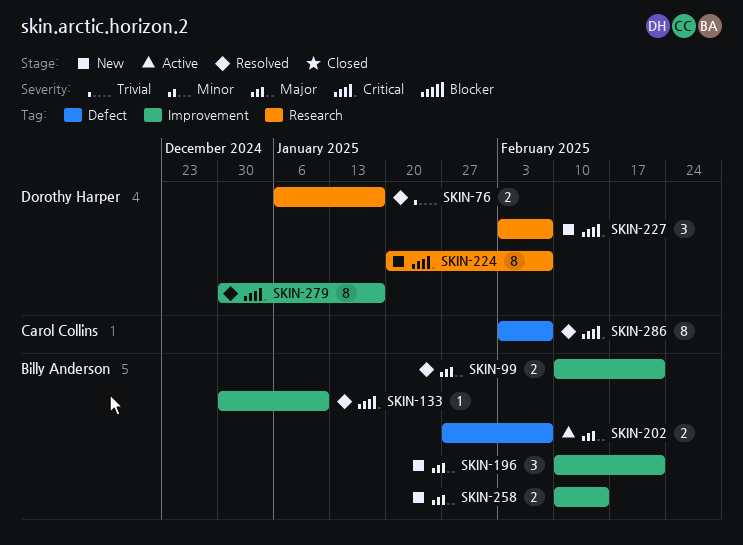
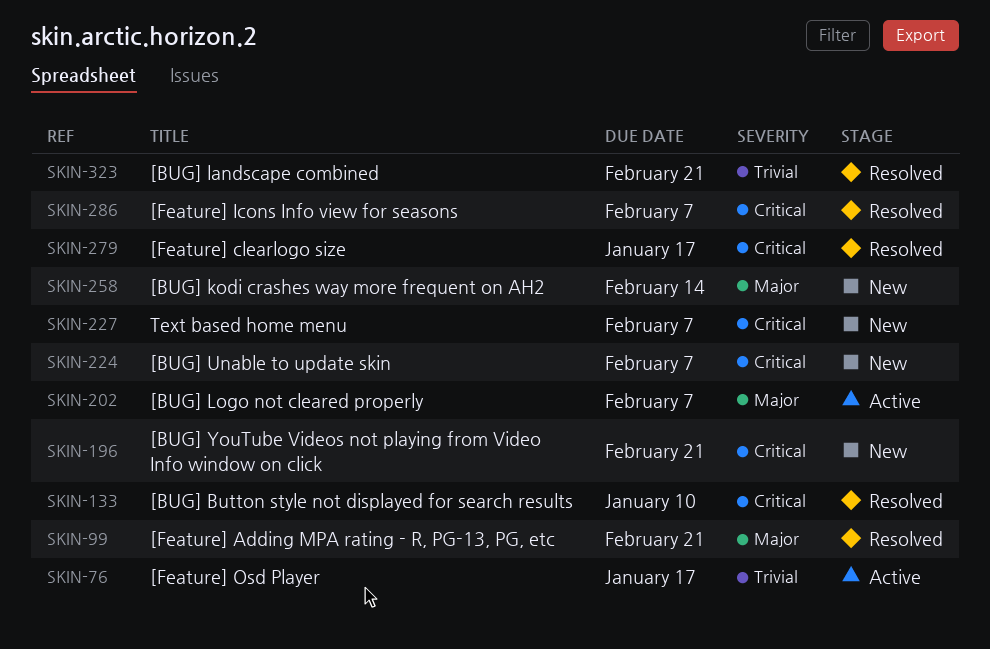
SKIN-76, status: Resolved -> Active
SKIN-196, priority: Major -> Critical
SKIN-323: none -> present

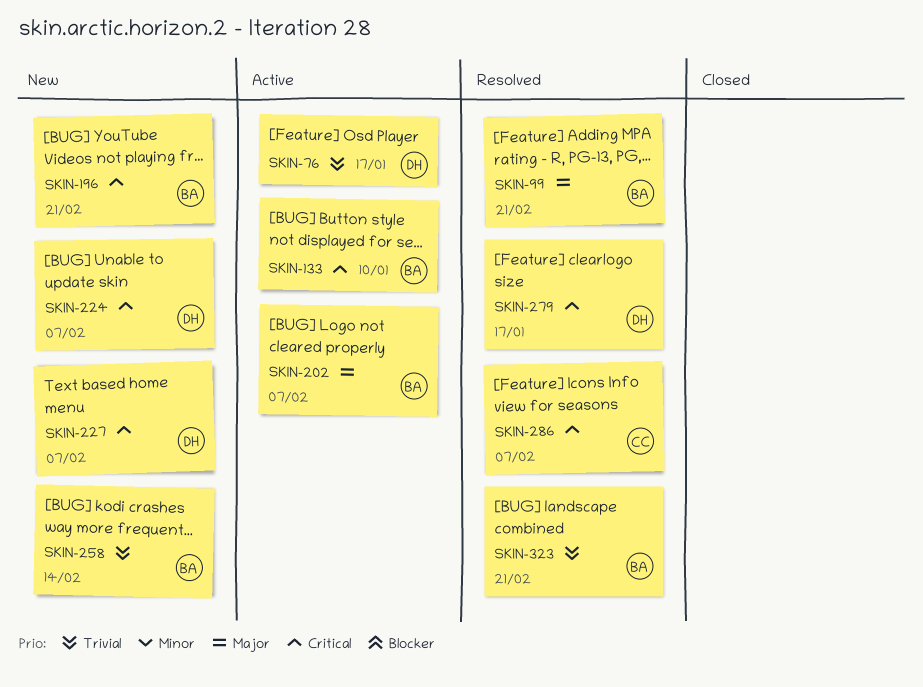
SKIN-133, status: Resolved -> Active
SKIN-258, priority: Major -> Trivial

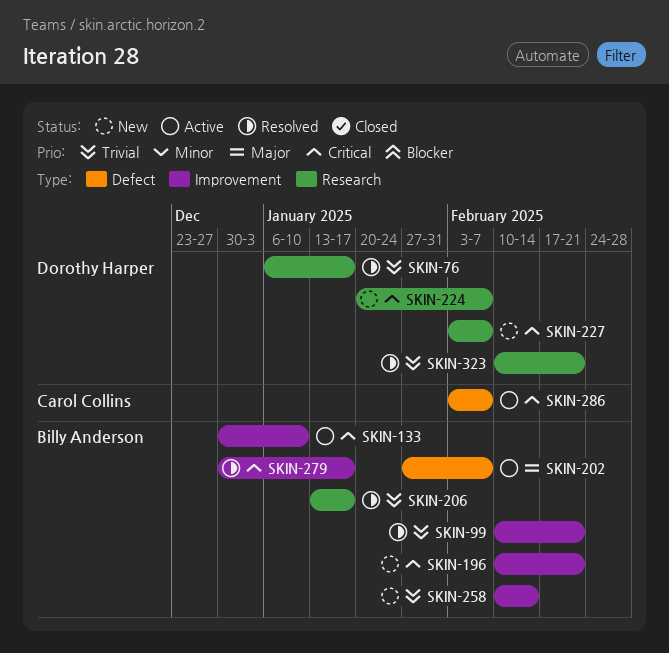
SKIN-76, status: Active -> Resolved
SKIN-99, priority: Major -> Trivial
SKIN-206: none -> present
SKIN-279, owner: Dorothy Harper -> Billy Anderson
SKIN-286, status: Resolved -> Active
SKIN-323, owner: Billy Anderson -> Dorothy Harper

